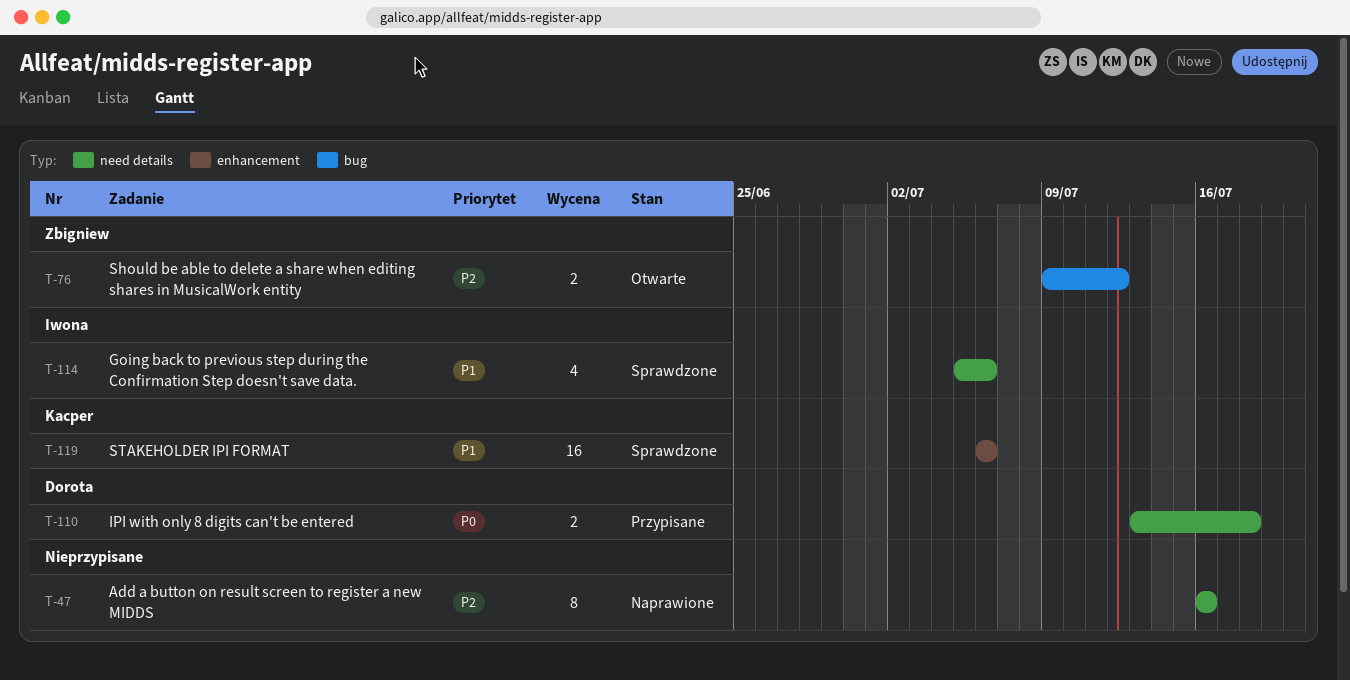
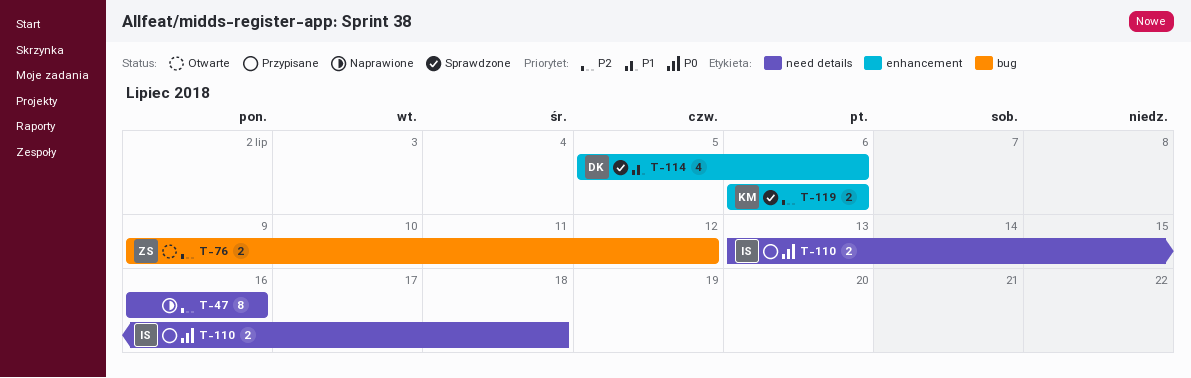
T-110, owner: Dorota -> Iwona
T-114, owner: Iwona -> Dorota
T-114, label: need details -> enhancement
T-119, priority: P1 -> P2
T-119, estimate: 16 -> 2

